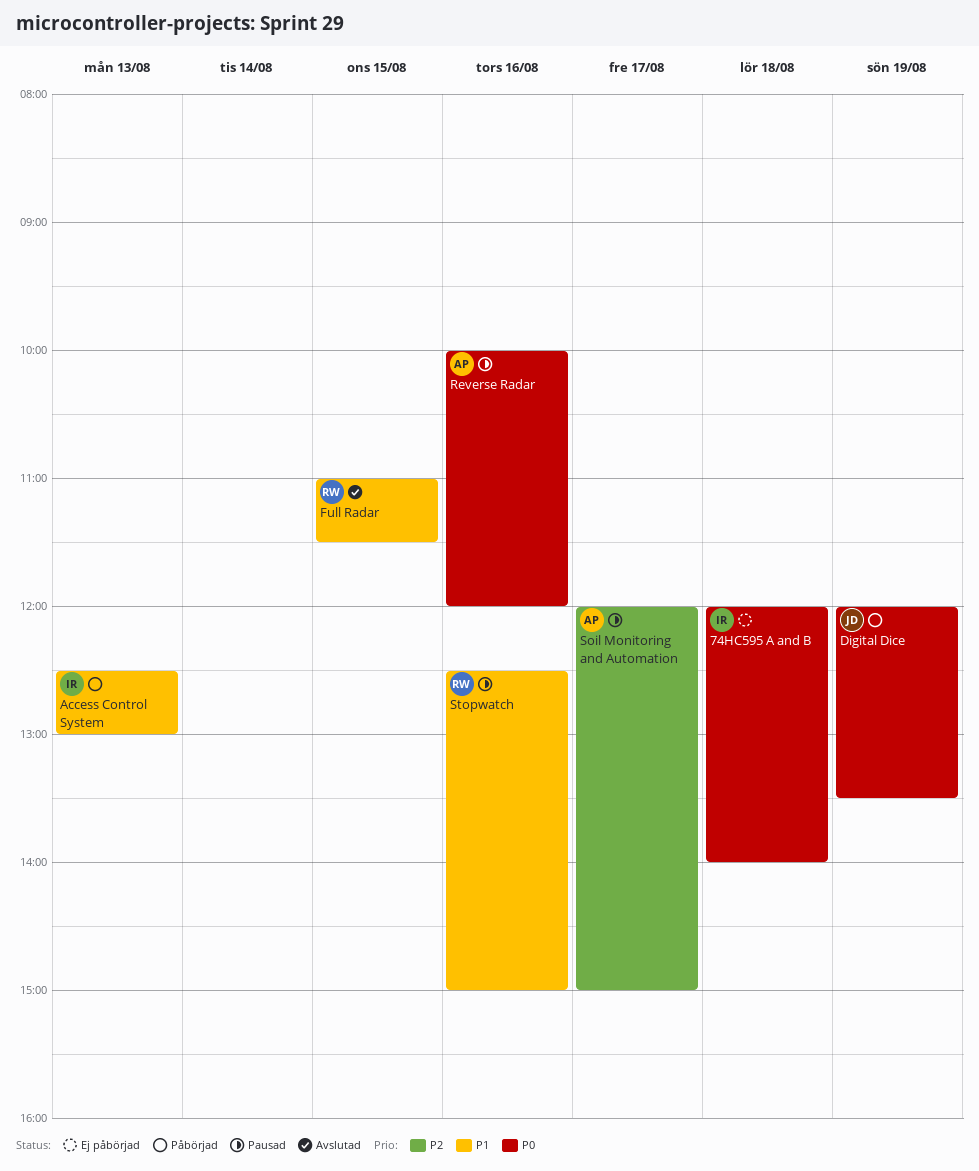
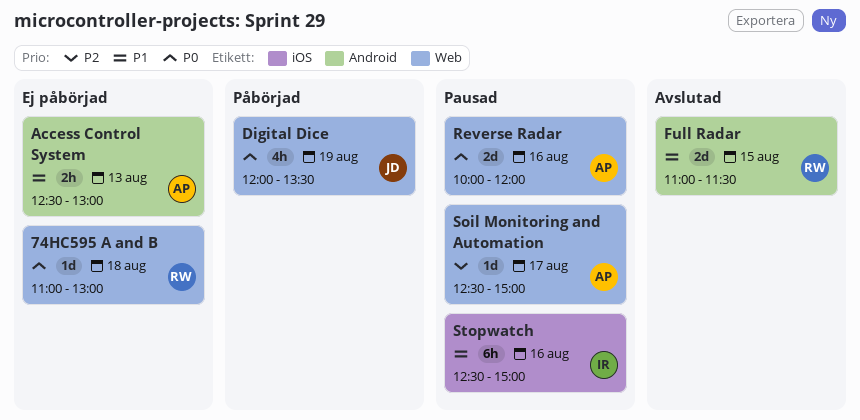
74HC595 A and B, owner: IR -> RW
74HC595 A and B, begins: 12:00 -> 11:00
74HC595 A and B, ends: 14:00 -> 13:00
Access Control System, status: Påbörjad -> Ej påbörjad
Access Control System, owner: IR -> AP
Soil Monitoring and Automation, begins: 12:00 -> 12:30
Stopwatch, owner: RW -> IR

